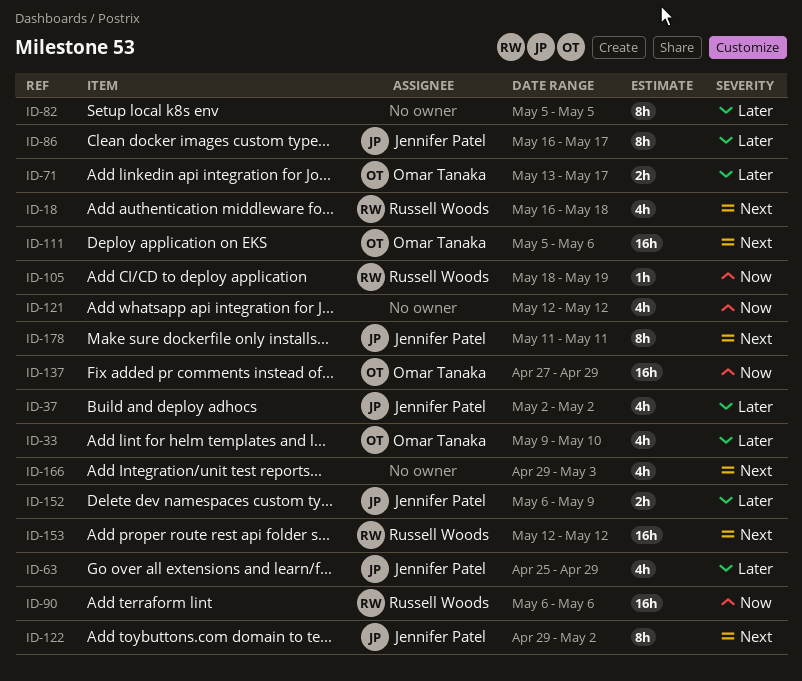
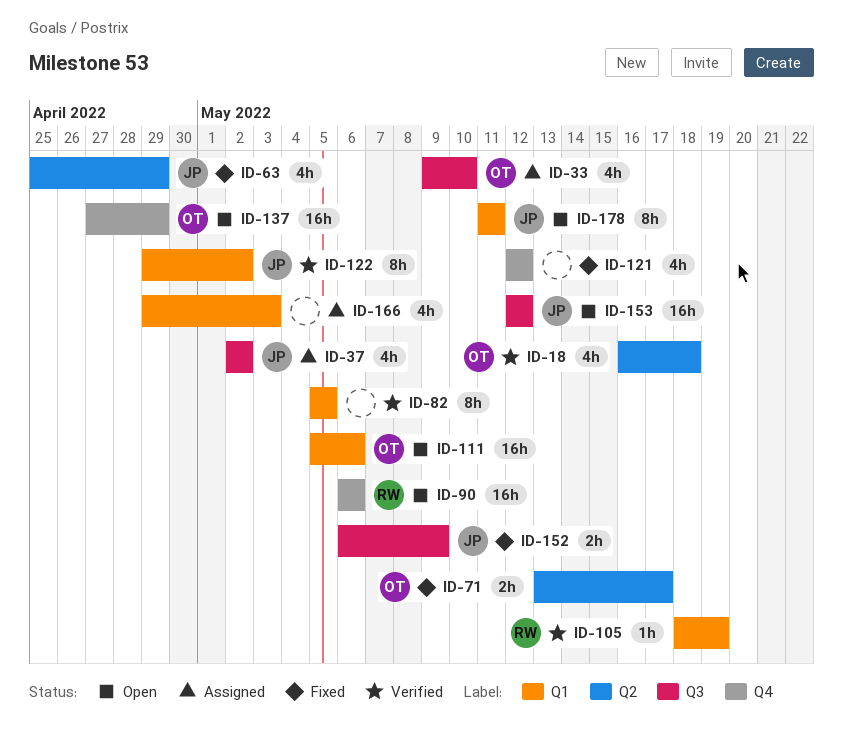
ID-18, owner: Russell Woods -> Omar Tanaka
ID-86: present -> none
ID-153, owner: Russell Woods -> Jennifer Patel

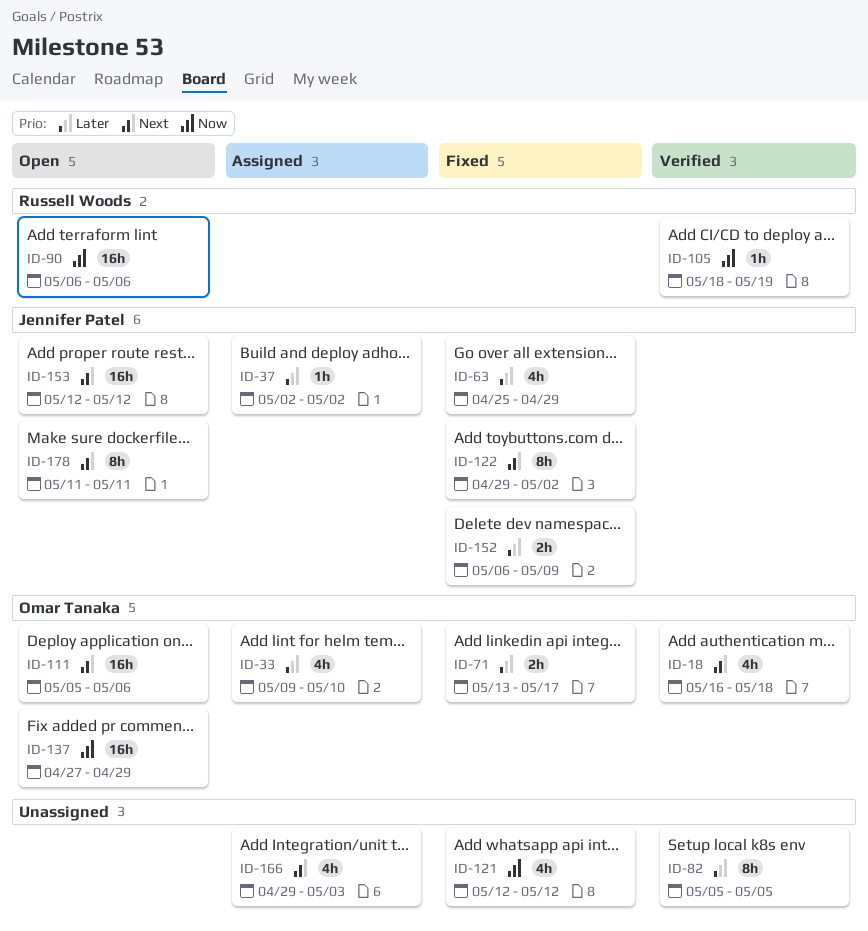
ID-37, estimate: 4h -> 1h
ID-122, status: Verified -> Fixed

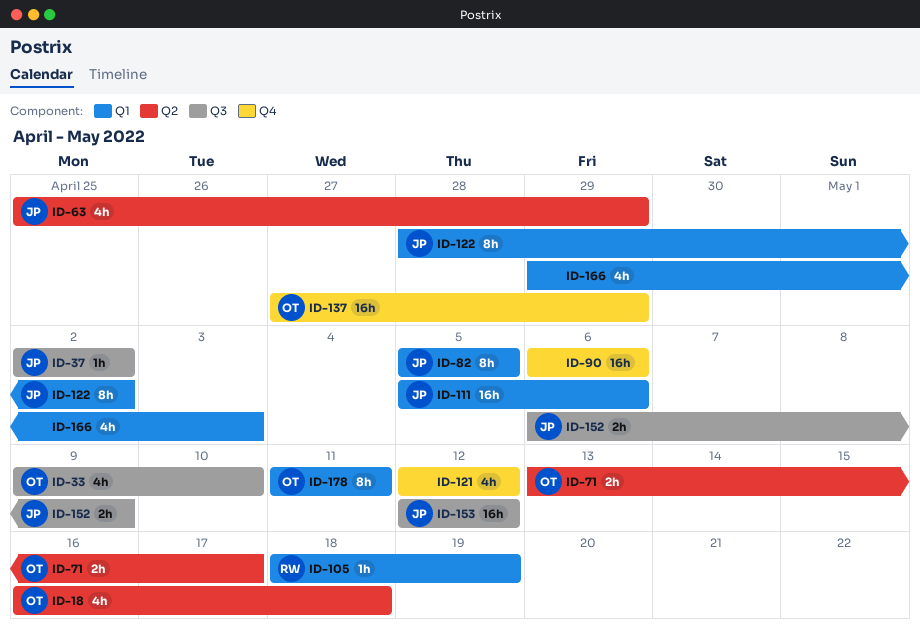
ID-82, owner: none -> Jennifer Patel
ID-90, owner: Russell Woods -> none
ID-111, owner: Omar Tanaka -> Jennifer Patel
ID-122, start: Apr 29 -> Apr 28
ID-178, owner: Jennifer Patel -> Omar Tanaka

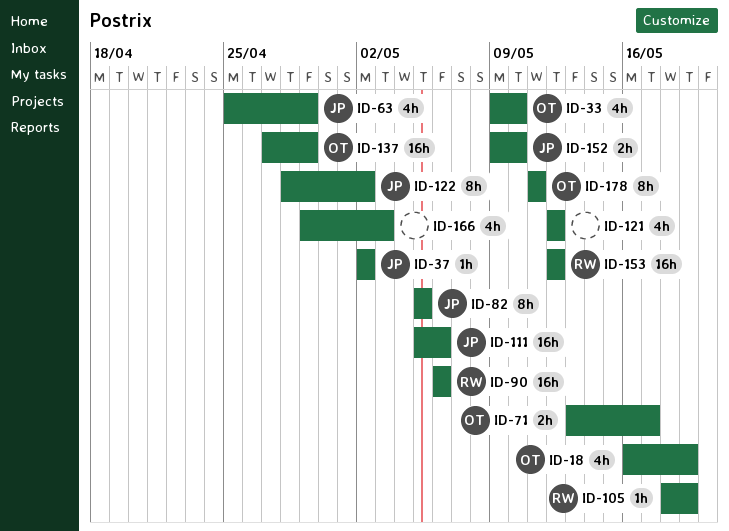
ID-18, due: May 18 -> May 19
ID-90, owner: none -> RW
ID-152, start: May 6 -> May 9
ID-152, due: May 9 -> May 10
ID-153, owner: JP -> RW

